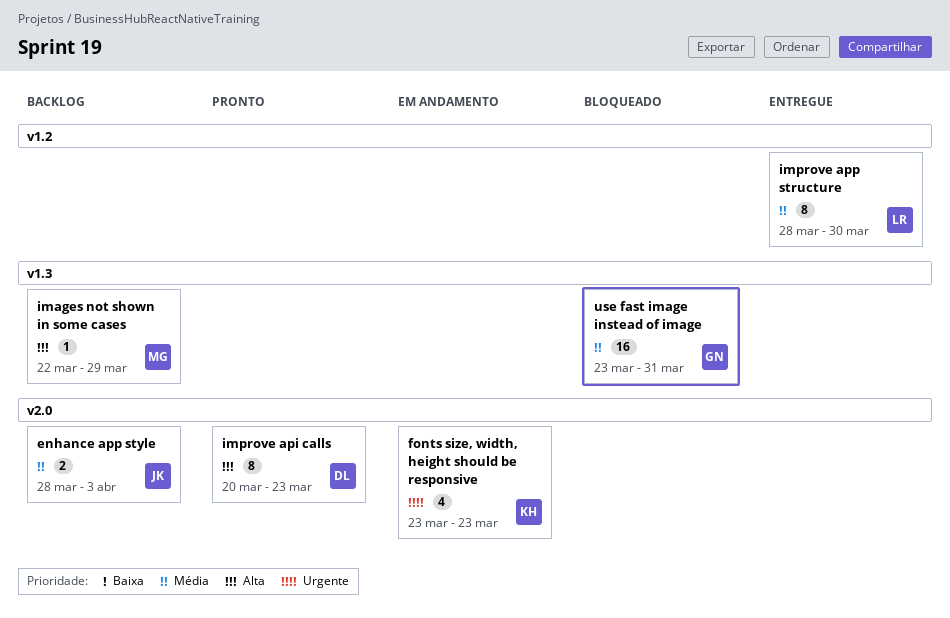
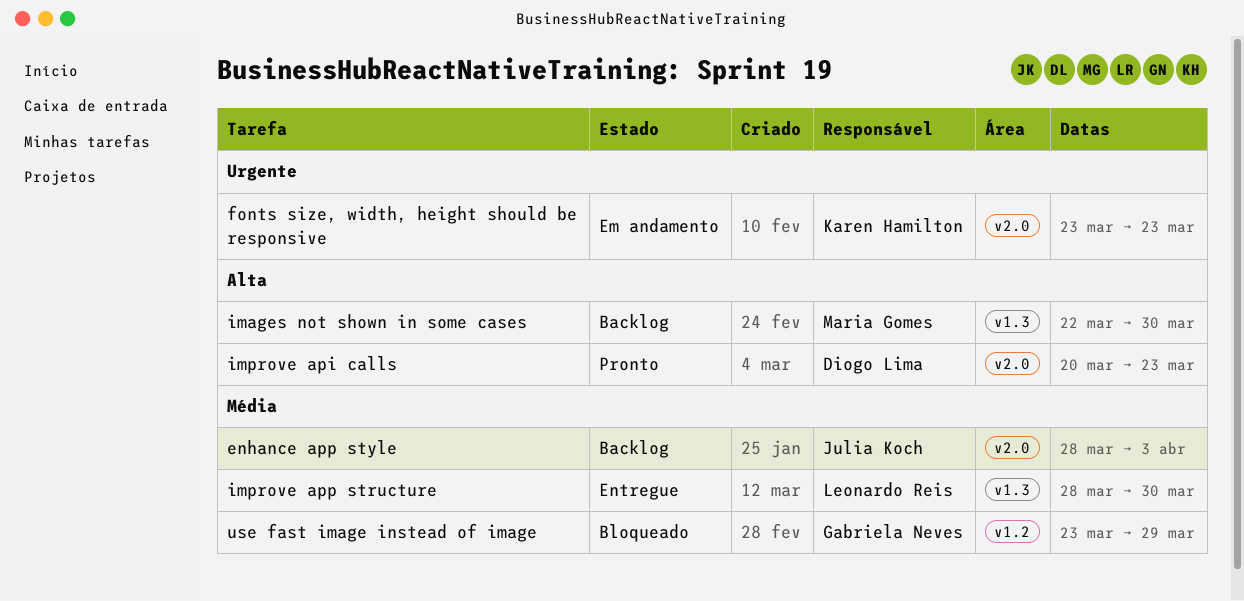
images not shown in some cases, due: Mar 29 -> Mar 30
improve app structure, label: v1.2 -> v1.3
use fast image instead of image, label: v1.3 -> v1.2
use fast image instead of image, due: Mar 31 -> Mar 29

